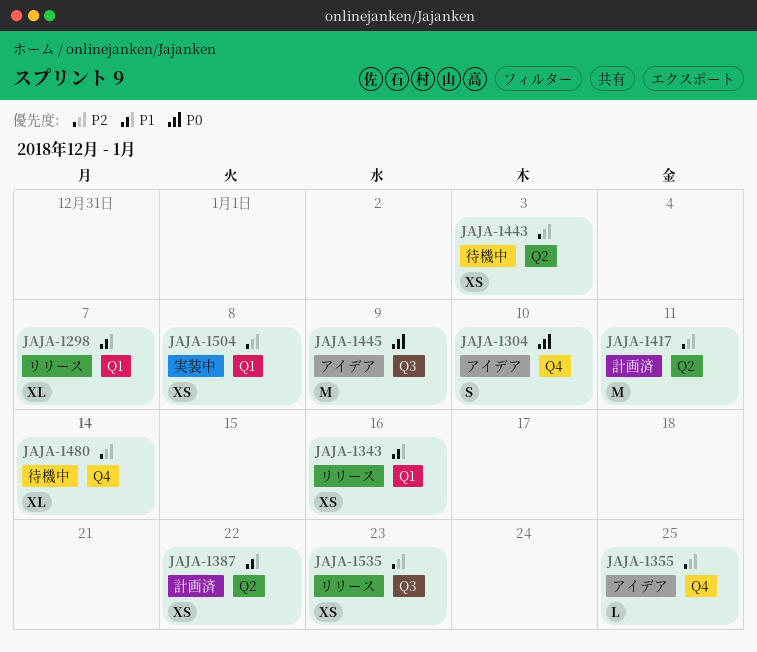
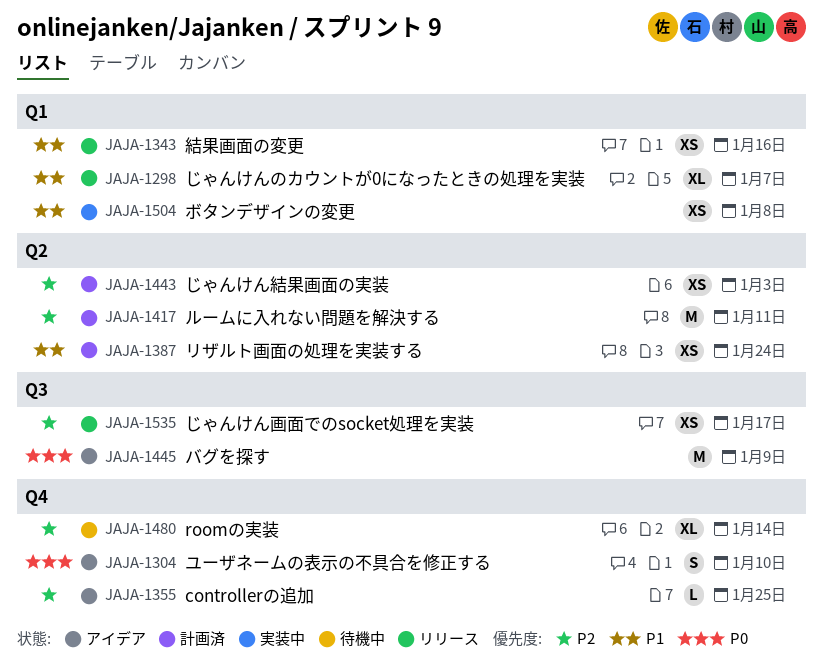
JAJA-1387, due: Jan 22 -> Jan 24
JAJA-1443, status: 待機中 -> 計画済
JAJA-1504, priority: P2 -> P1
JAJA-1535, due: Jan 23 -> Jan 17

